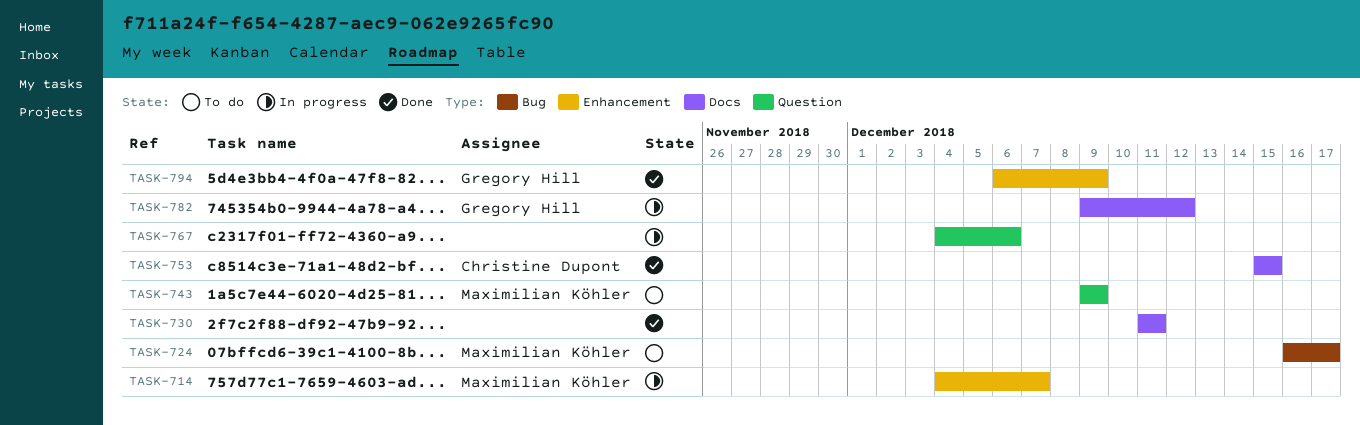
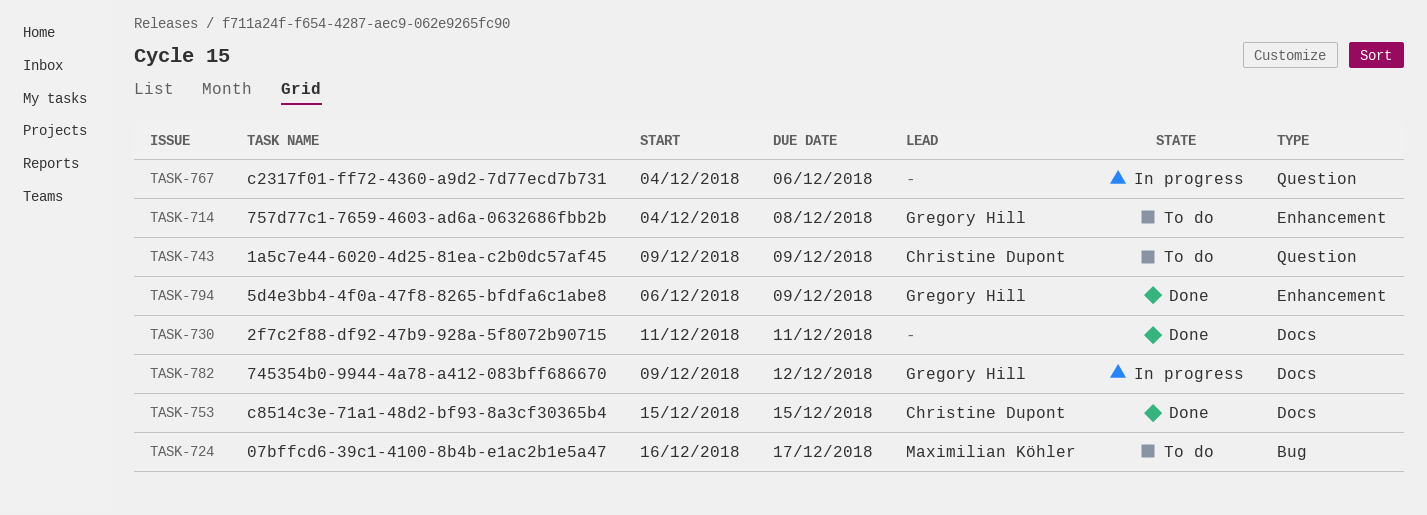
TASK-714, status: In progress -> To do
TASK-714, owner: Maximilian Köhler -> Gregory Hill
TASK-714, due: Dec 7 -> Dec 8
TASK-743, owner: Maximilian Köhler -> Christine Dupont

